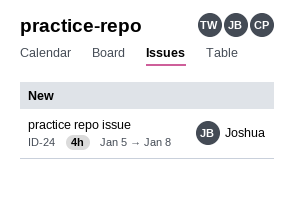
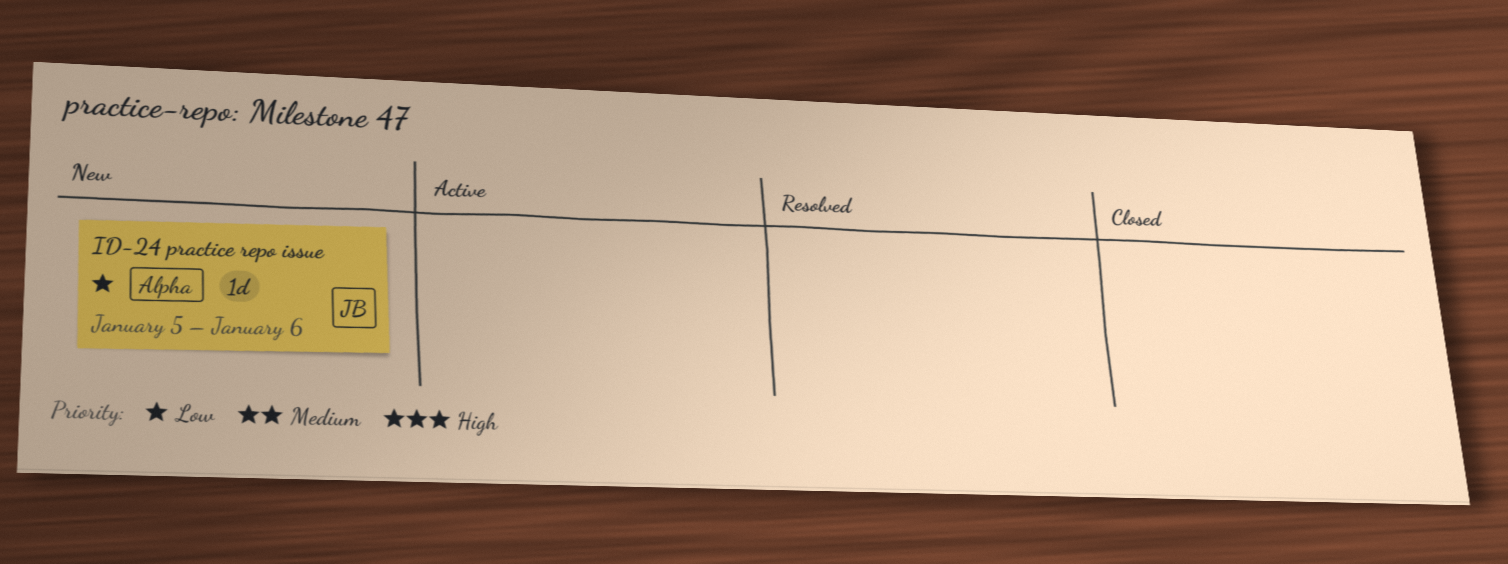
ID-24, estimate: 4h -> 1d
ID-24, due: Jan 8 -> Jan 6

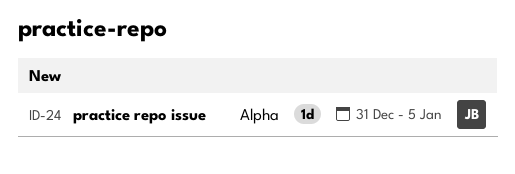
ID-24, start: Jan 5 -> Dec 31
ID-24, due: Jan 6 -> Jan 5

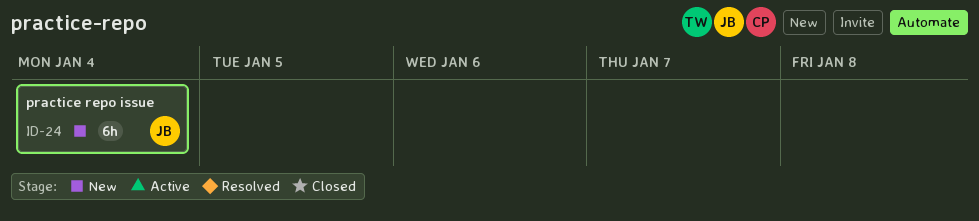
ID-24, estimate: 1d -> 6h
ID-24, due: Jan 5 -> Jan 4

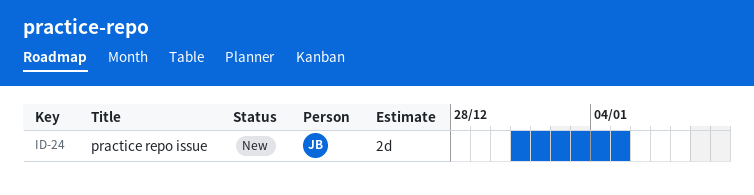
ID-24, estimate: 6h -> 2d
ID-24, due: Jan 4 -> Jan 5

